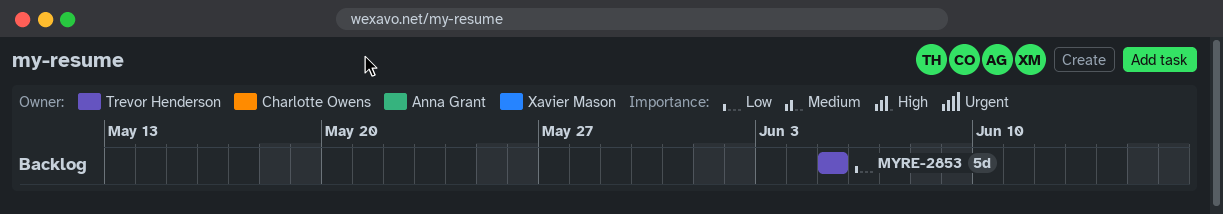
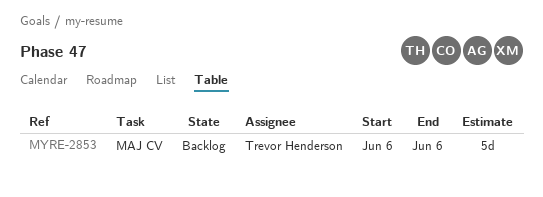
MYRE-2853, start: Jun 5 -> Jun 6
MYRE-2853, due: Jun 5 -> Jun 6

